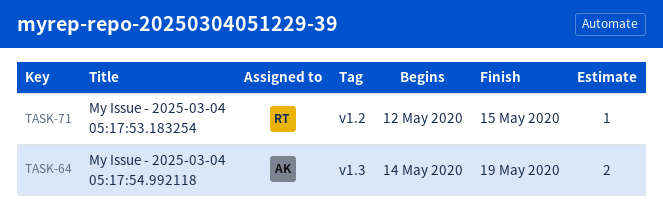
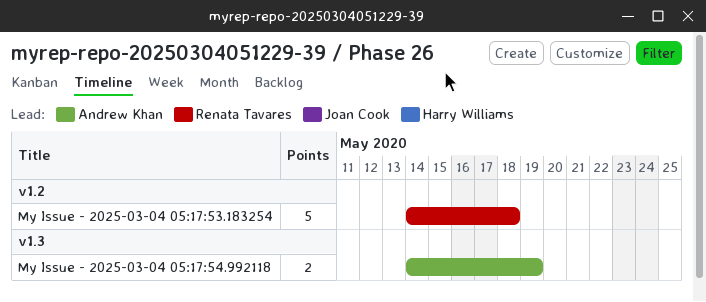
My Issue - 2025-03-04 05:17:53.183254, estimate: 1 -> 5
My Issue - 2025-03-04 05:17:53.183254, start: May 12 -> May 14
My Issue - 2025-03-04 05:17:53.183254, due: May 15 -> May 18

